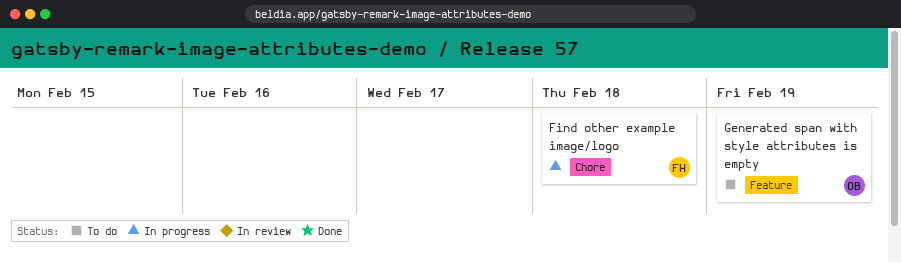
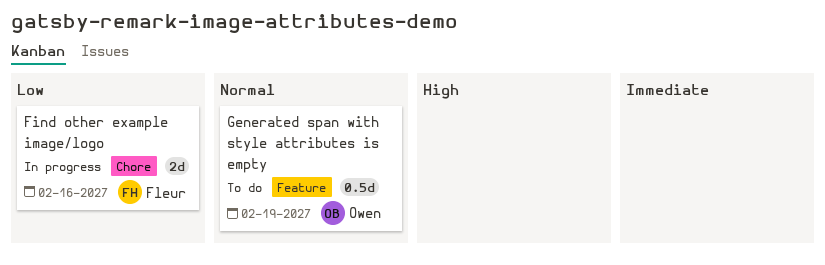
Find other example image/logo, due: Feb 18 -> Feb 16

